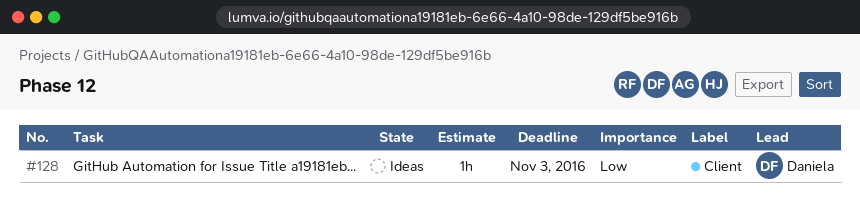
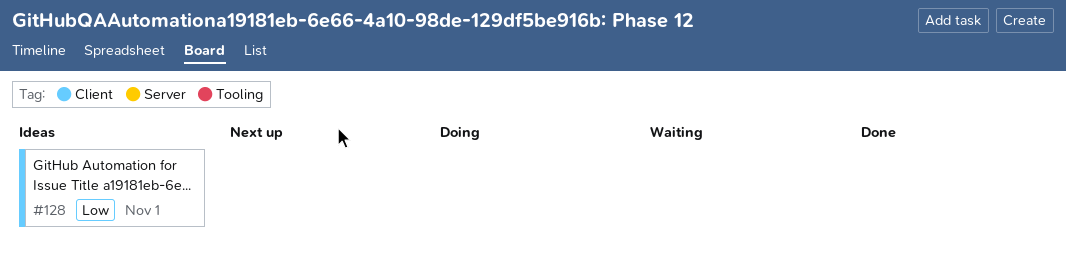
#128, due: Nov 3 -> Nov 1

